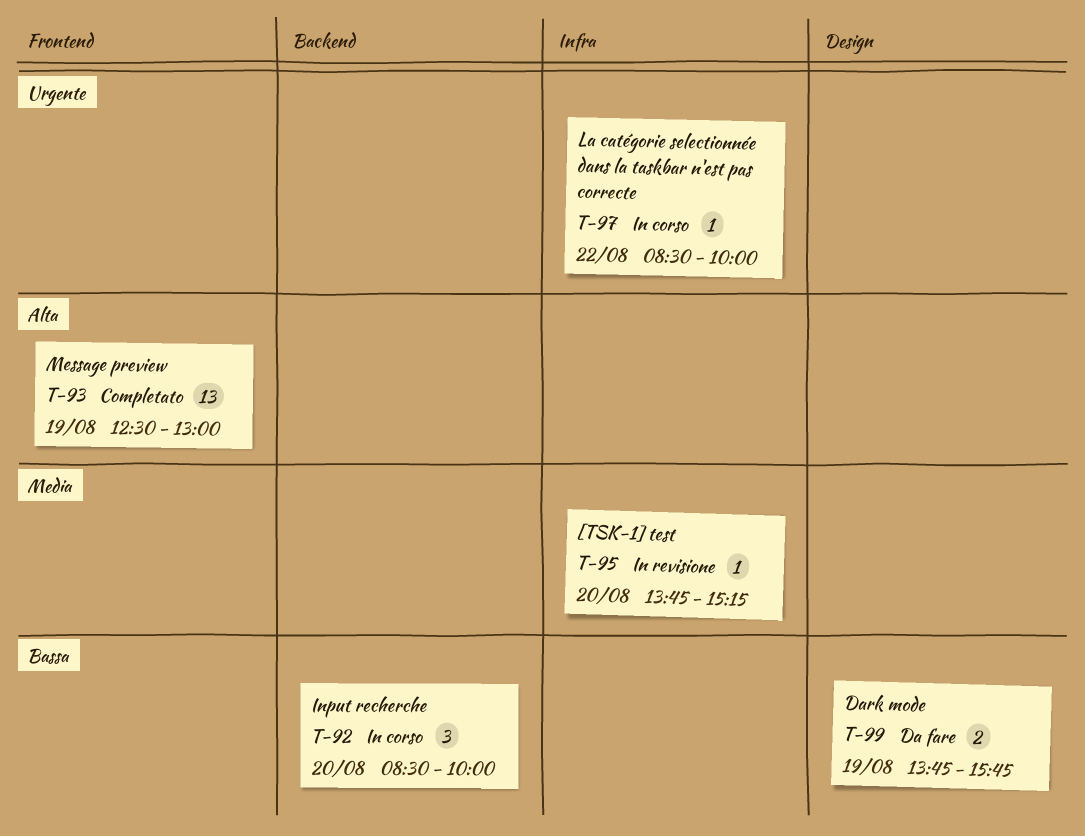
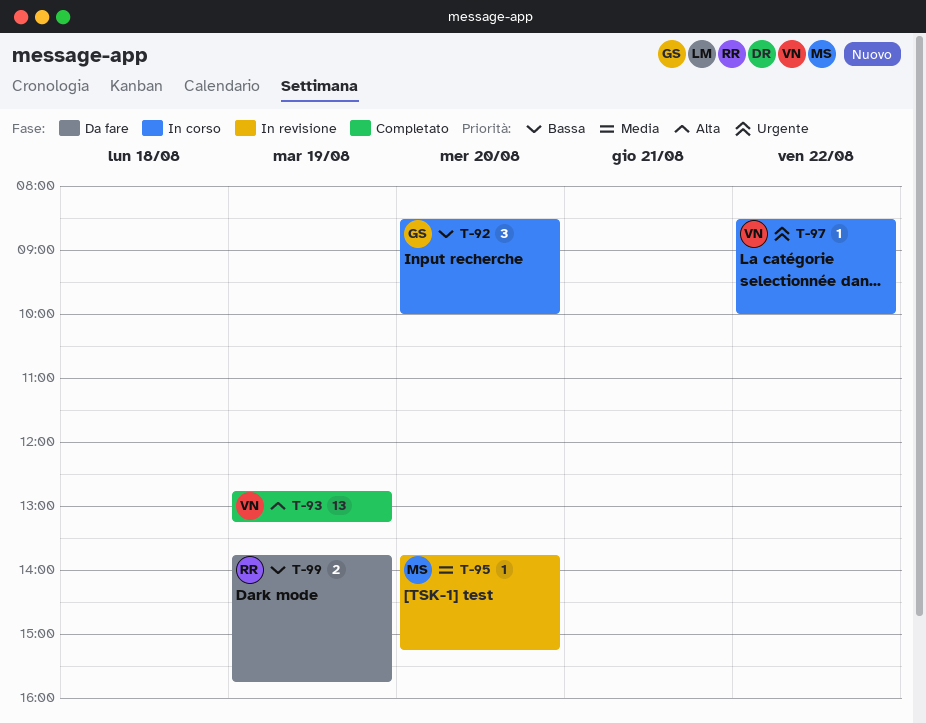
T-93, begins: 12:30 -> 12:45
T-93, ends: 13:00 -> 13:15

